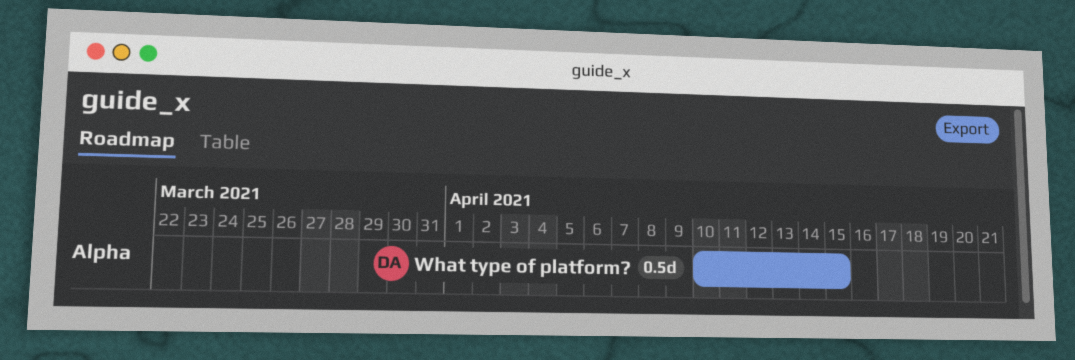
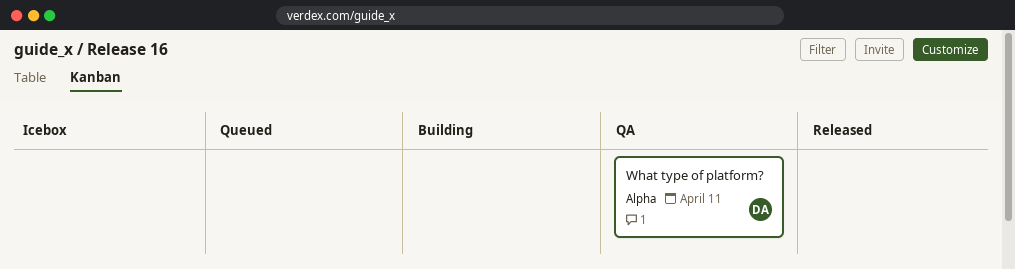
What type of platform?, due: Apr 15 -> Apr 11

